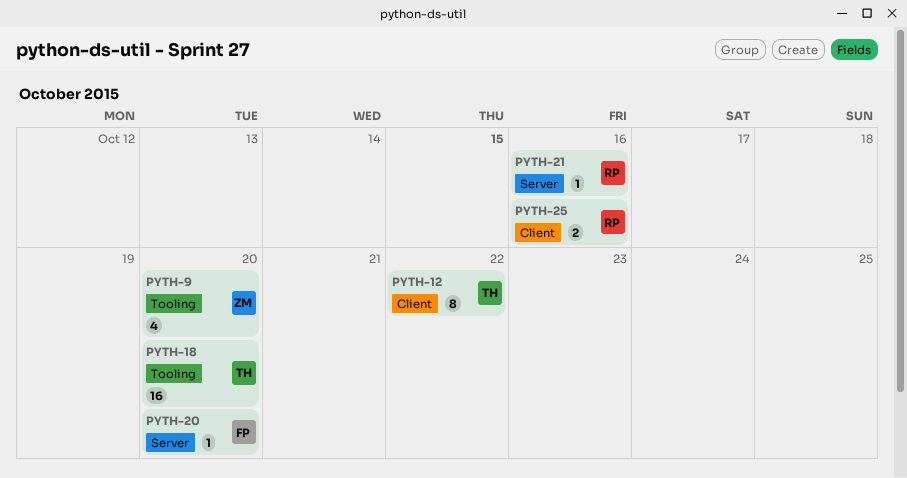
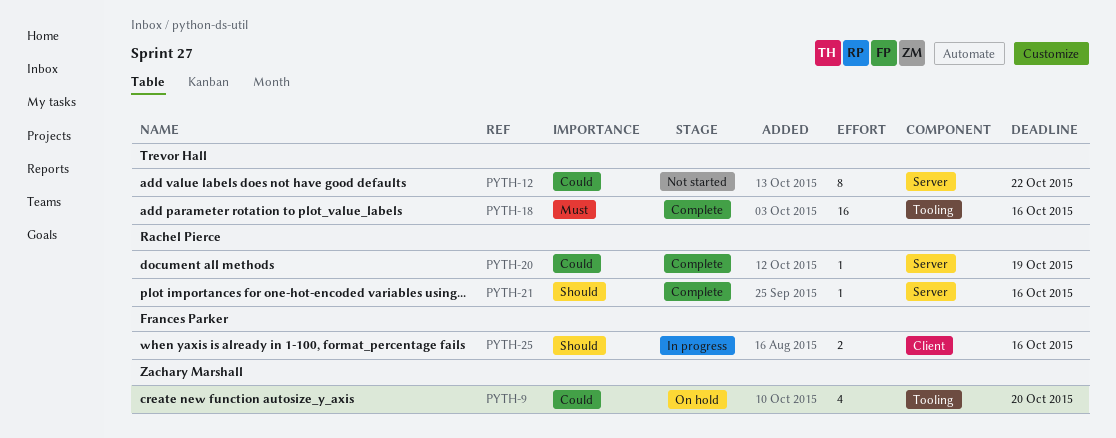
PYTH-12, label: Client -> Server
PYTH-18, due: Oct 20 -> Oct 16
PYTH-20, owner: Frances Parker -> Rachel Pierce
PYTH-20, due: Oct 20 -> Oct 19
PYTH-25, owner: Rachel Pierce -> Frances Parker

